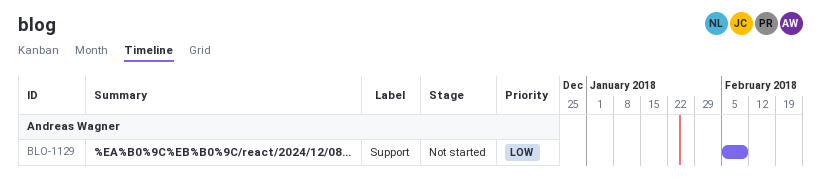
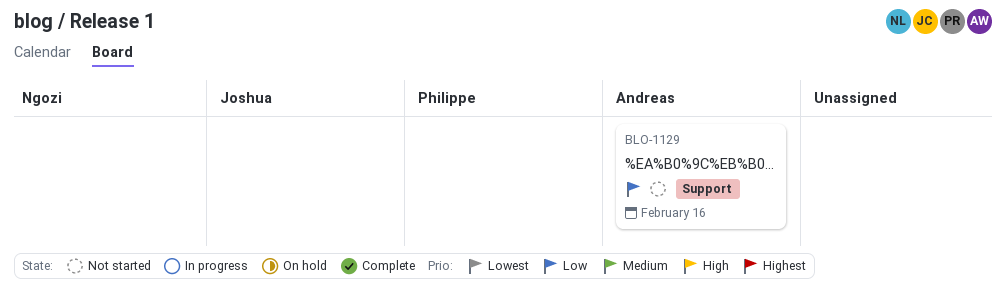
BLO-1129, due: Feb 9 -> Feb 16

